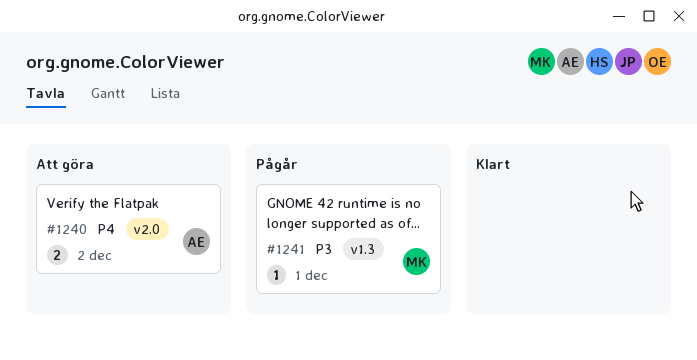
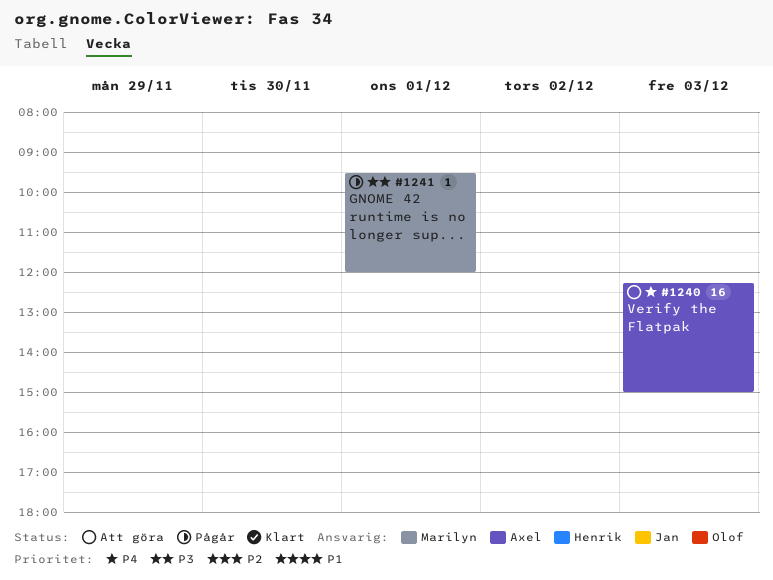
#1240, estimate: 2 -> 16
#1240, day: Dec 2 -> Dec 3

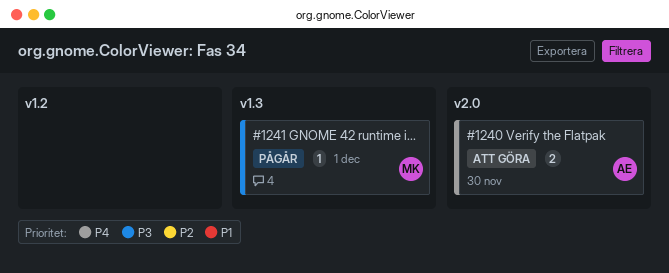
#1240, estimate: 16 -> 2
#1240, day: Dec 3 -> Nov 30

